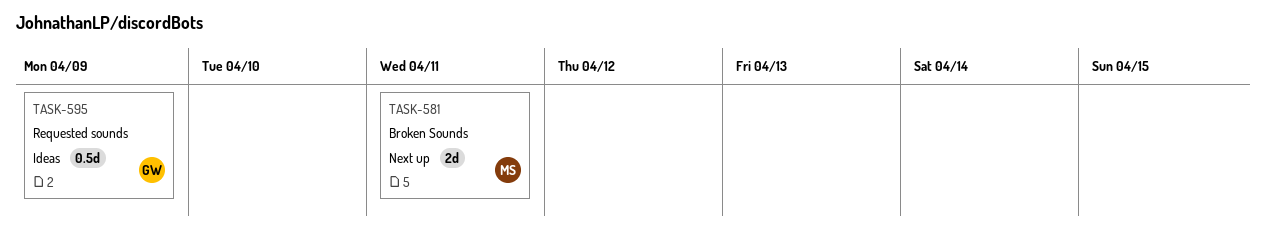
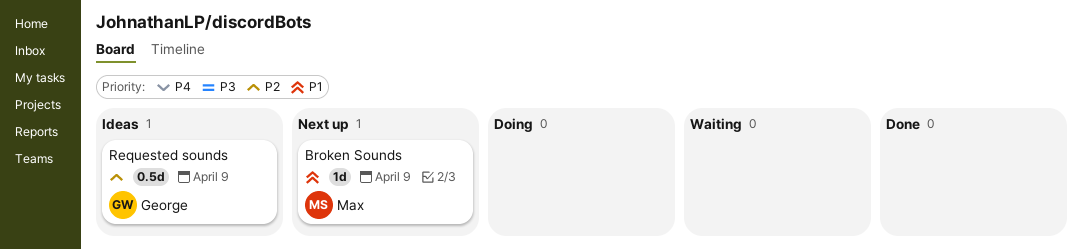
Broken Sounds, estimate: 2d -> 1d
Broken Sounds, due: Apr 11 -> Apr 9

